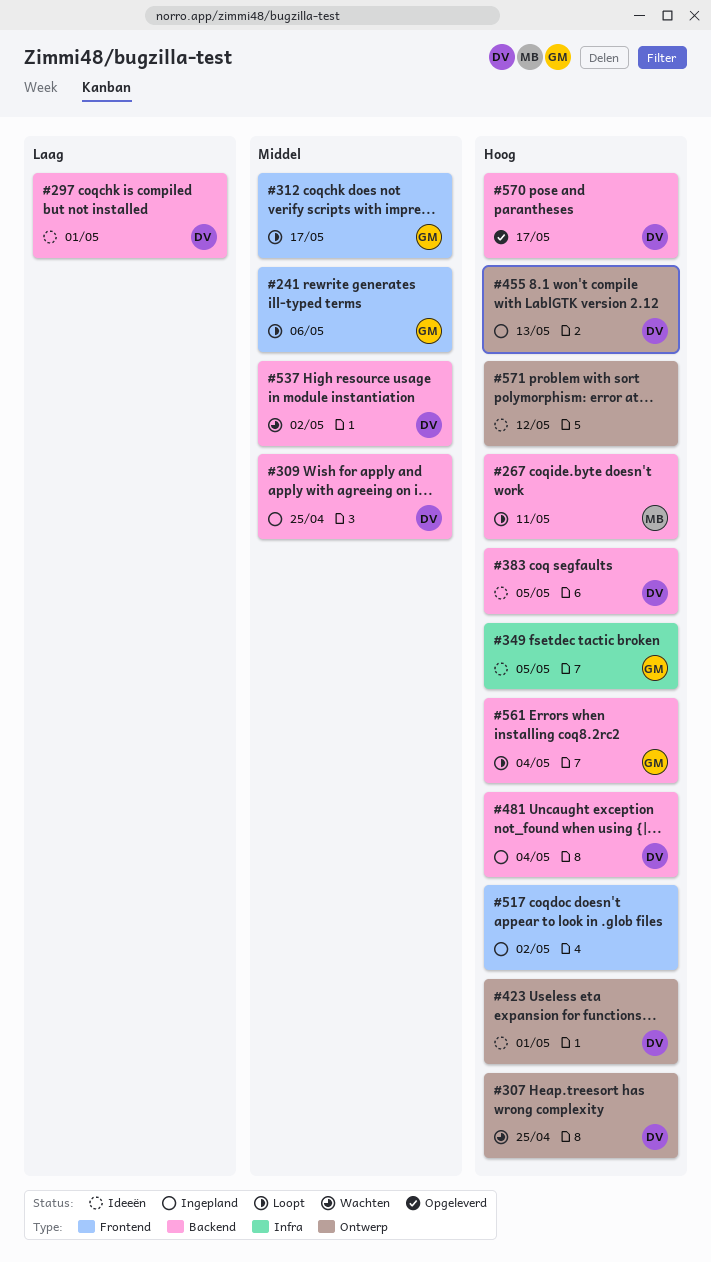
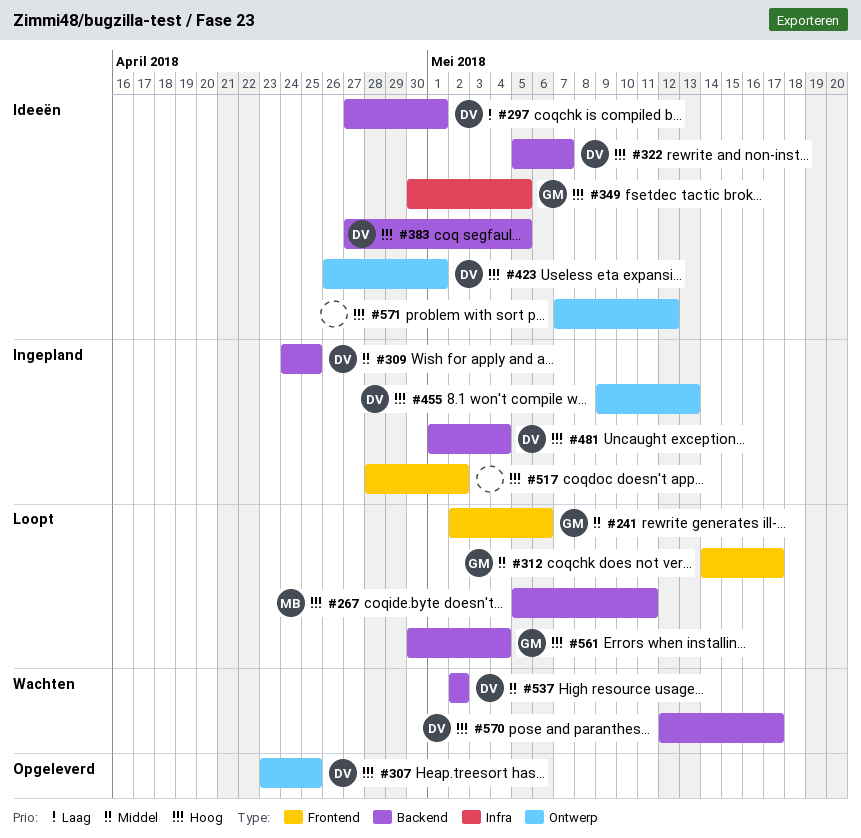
#307, status: Wachten -> Opgeleverd
#322: none -> present
#570, status: Opgeleverd -> Wachten

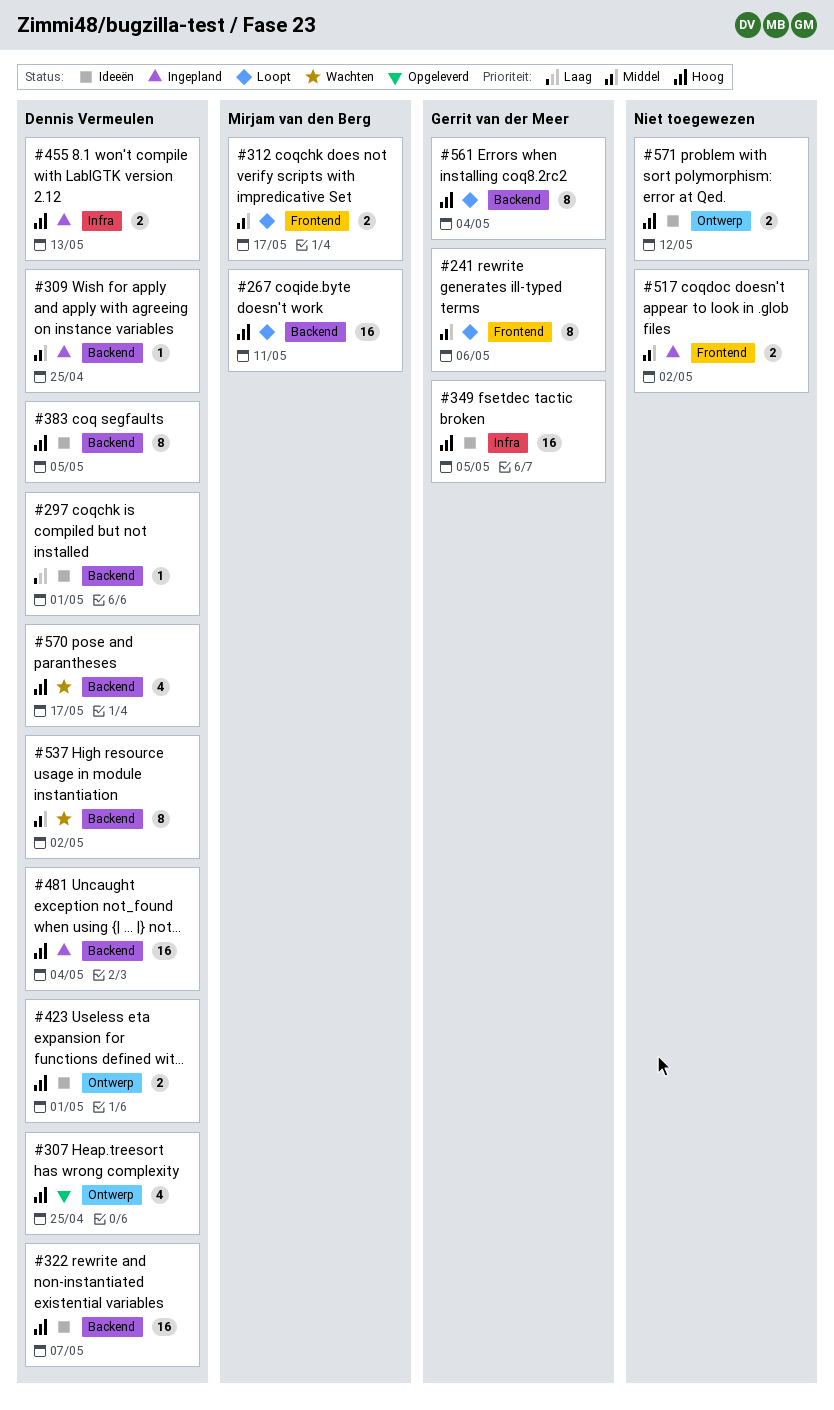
#312, owner: Gerrit van der Meer -> Mirjam van den Berg
#455, label: Ontwerp -> Infra
#517, priority: Hoog -> Middel

